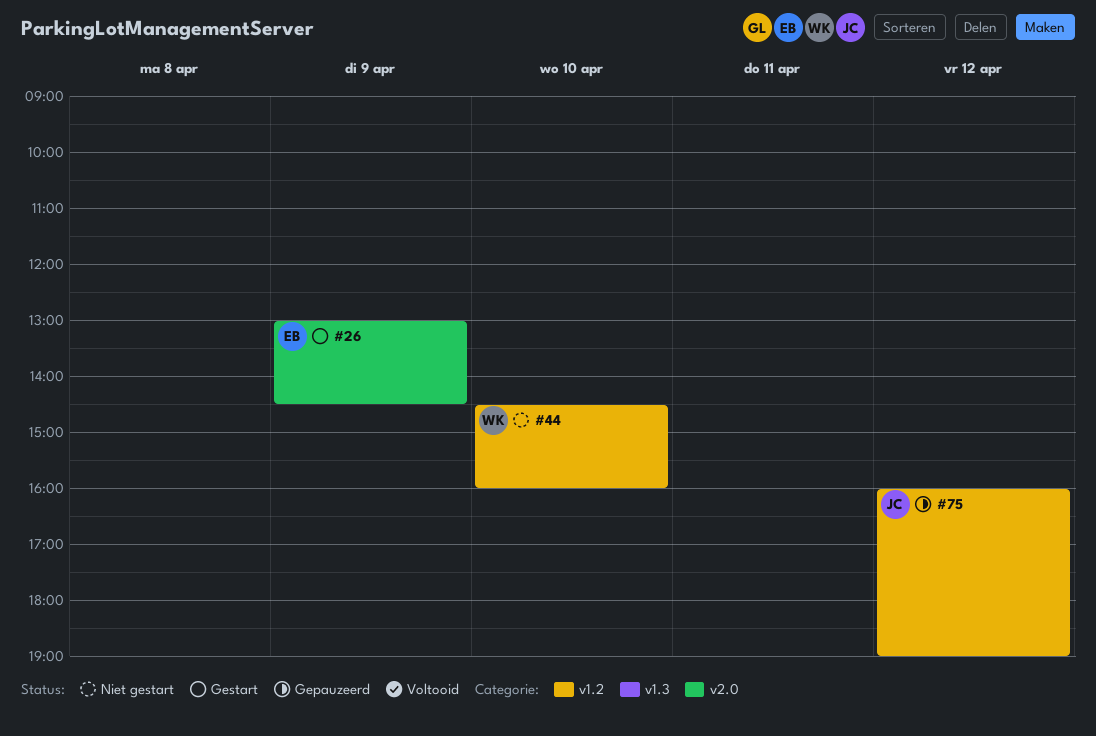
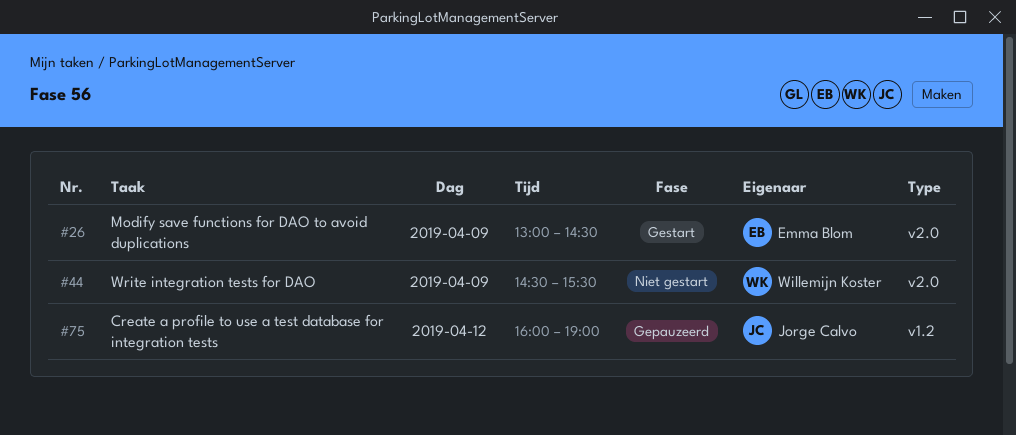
#44, label: v1.2 -> v2.0
#44, day: Apr 10 -> Apr 9
#44, ends: 16:00 -> 15:30

